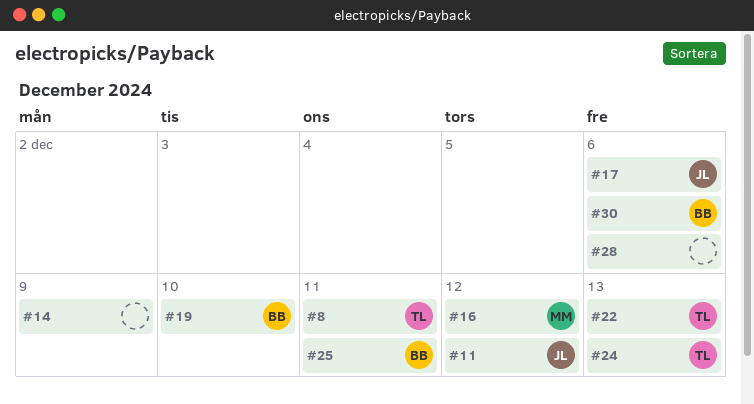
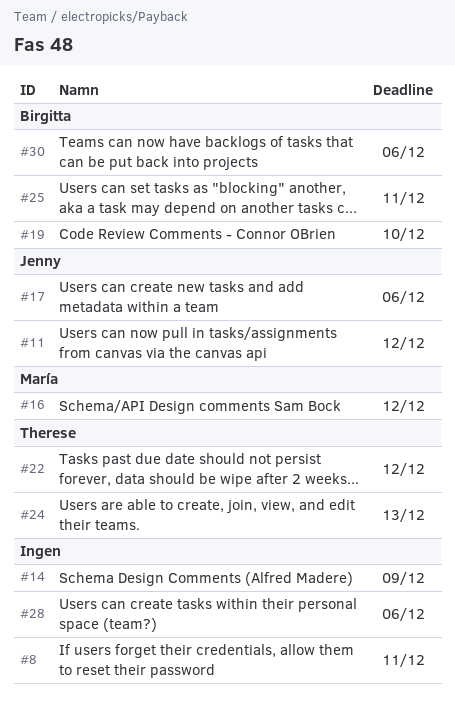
#8, owner: Therese -> none
#22, due: Dec 13 -> Dec 12

